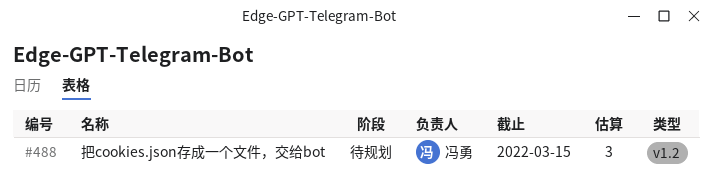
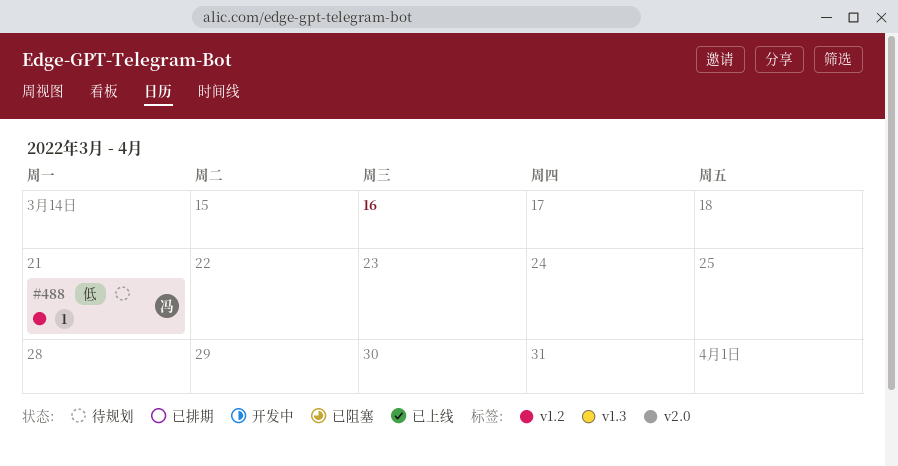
#488, estimate: 3 -> 1
#488, due: Mar 15 -> Mar 21

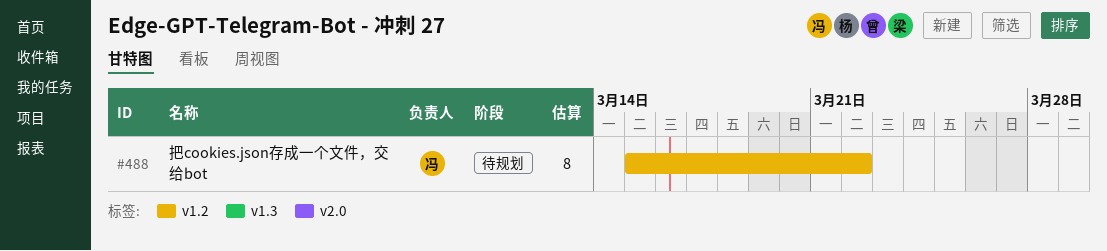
#488, estimate: 1 -> 8
#488, due: Mar 21 -> Mar 22

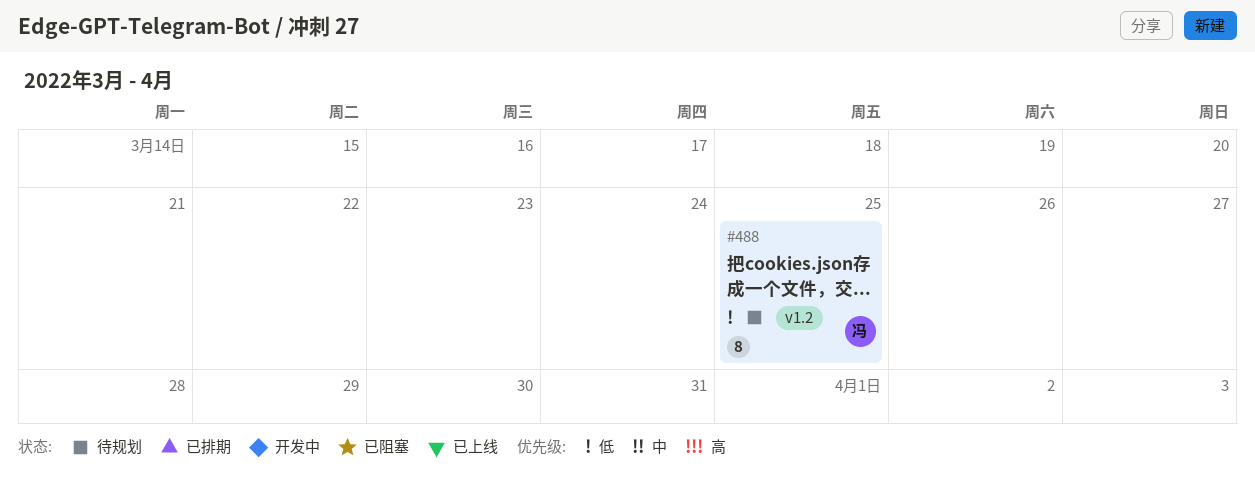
#488, due: Mar 22 -> Mar 25

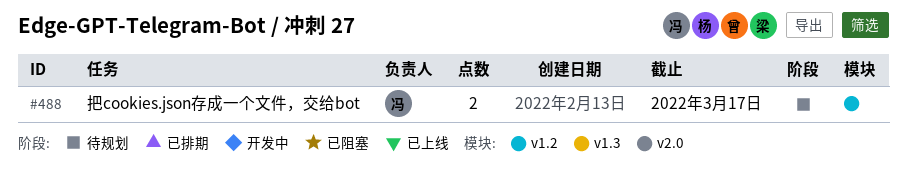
#488, estimate: 8 -> 2
#488, due: Mar 25 -> Mar 17

